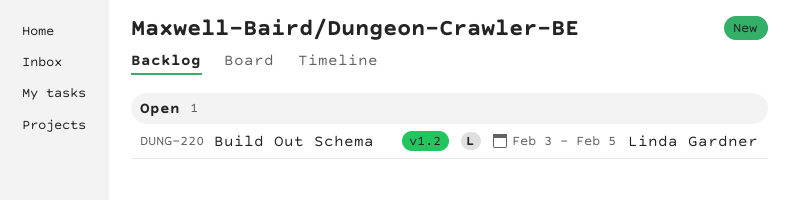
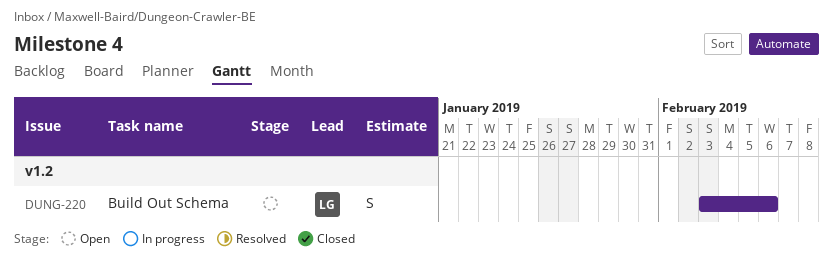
DUNG-220, estimate: L -> S
DUNG-220, due: Feb 5 -> Feb 6

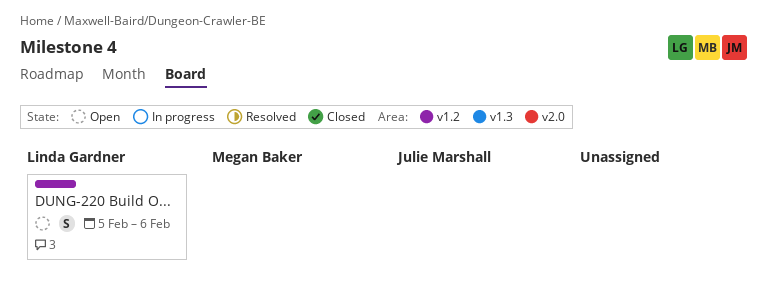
DUNG-220, start: Feb 3 -> Feb 5

